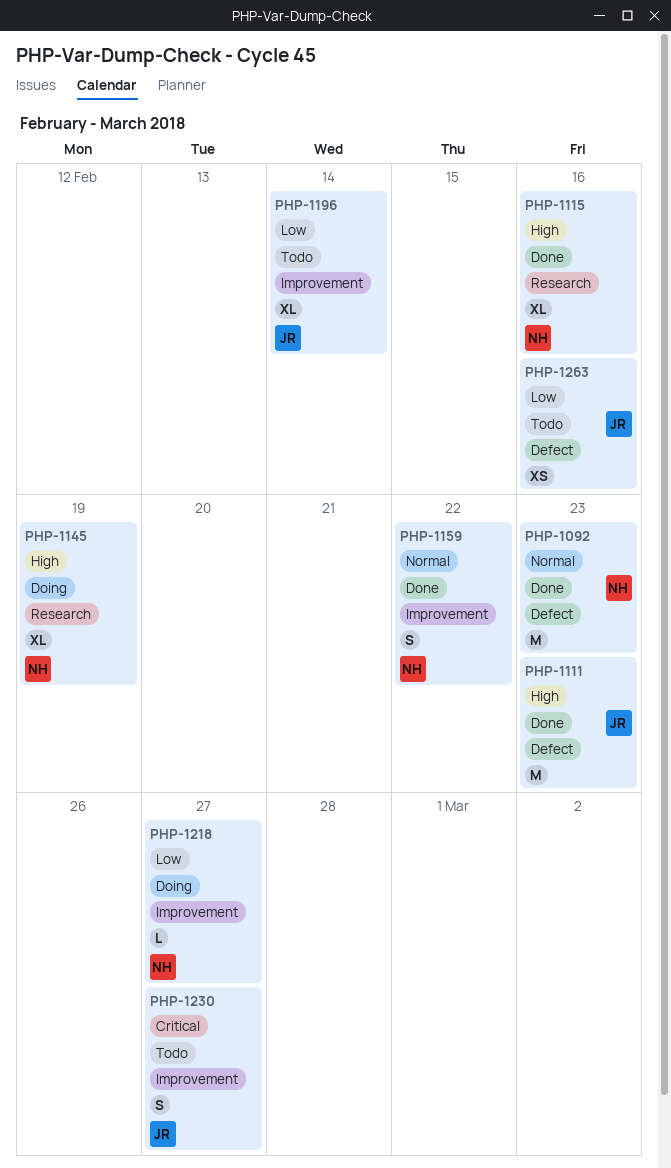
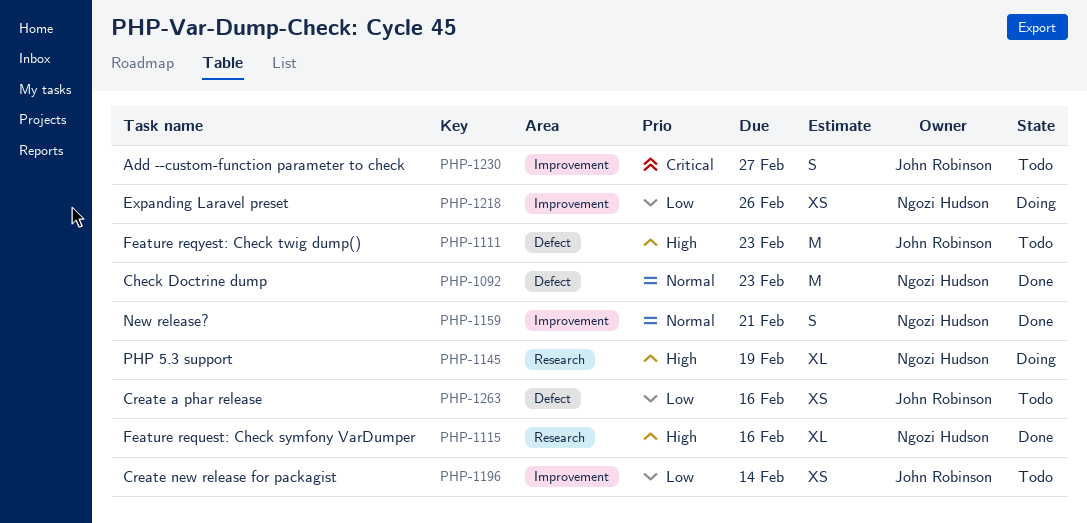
PHP-1111, status: Done -> Todo
PHP-1159, due: Feb 22 -> Feb 21
PHP-1196, estimate: XL -> XS
PHP-1218, estimate: L -> XS
PHP-1218, due: Feb 27 -> Feb 26

